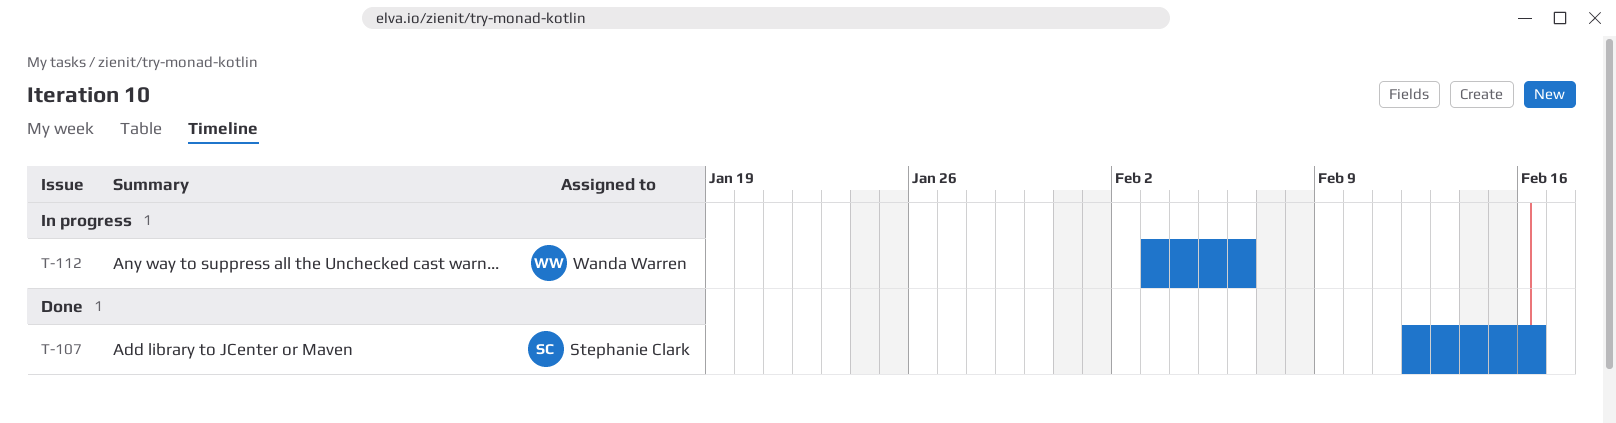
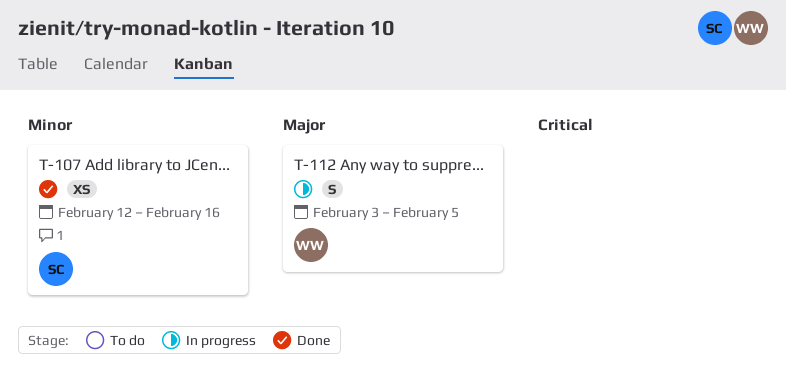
T-112, due: Feb 6 -> Feb 5

